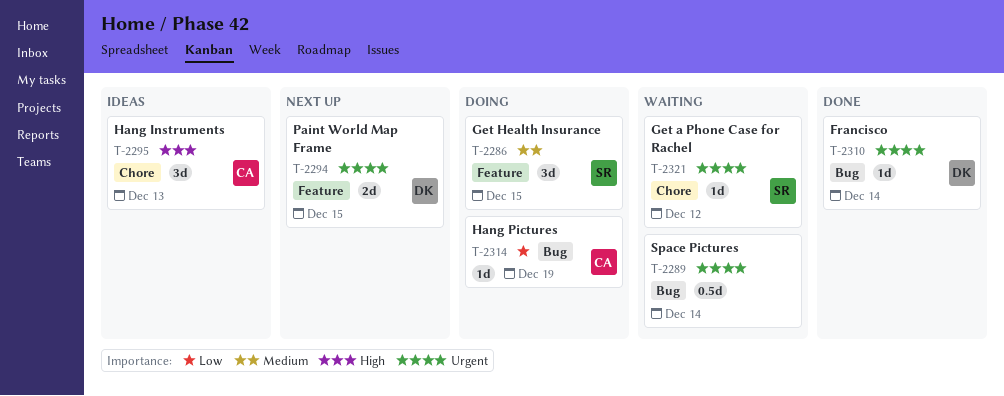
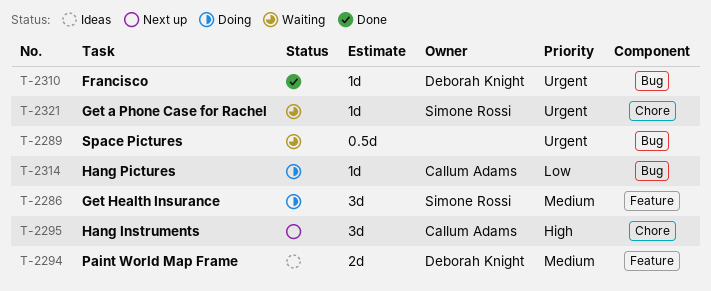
T-2294, status: Next up -> Ideas
T-2294, priority: Urgent -> Medium
T-2295, status: Ideas -> Next up

